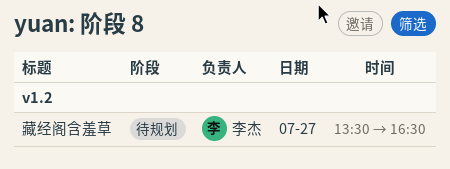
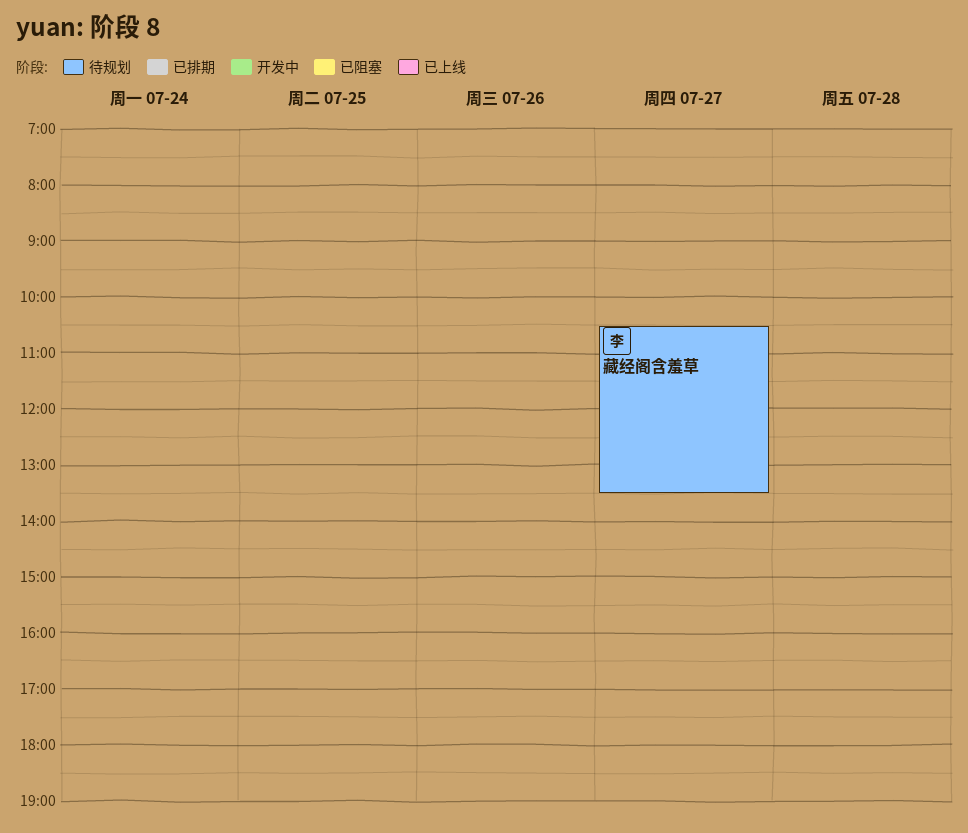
藏经阁含羞草, begins: 13:30 -> 10:30
藏经阁含羞草, ends: 16:30 -> 13:30

